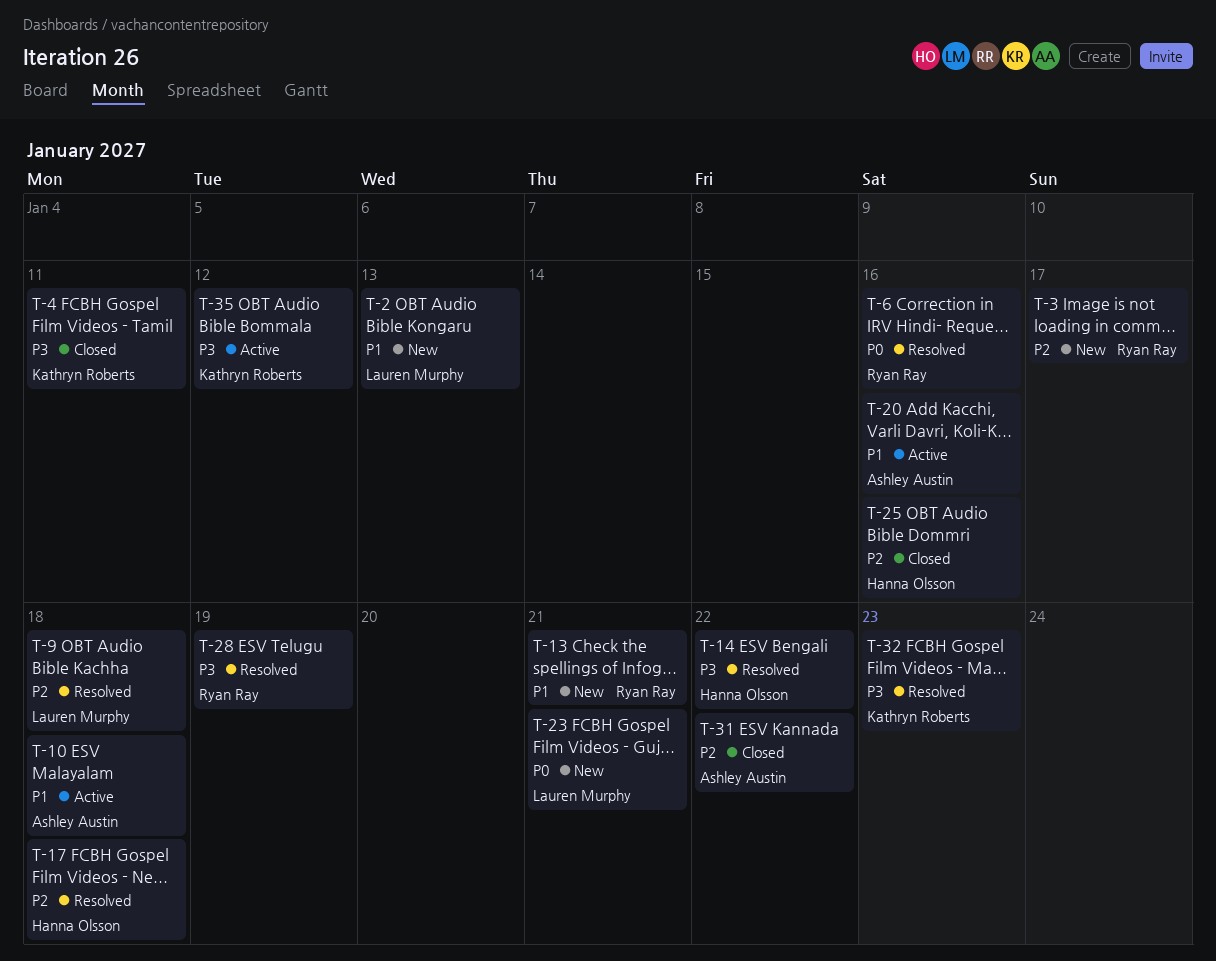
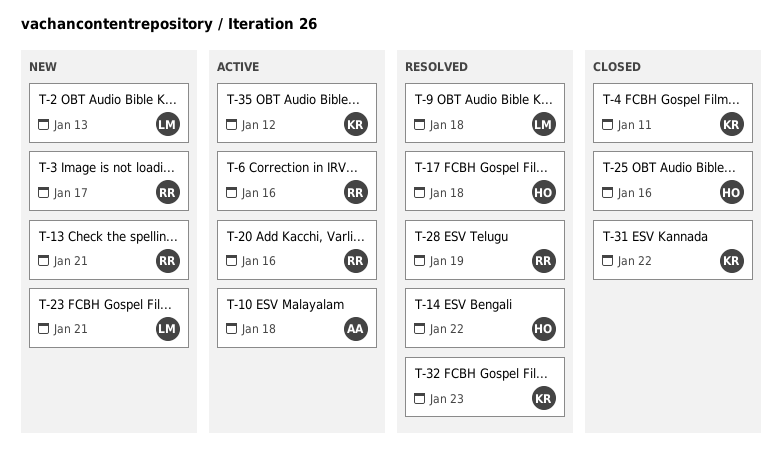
T-6, status: Resolved -> Active
T-20, owner: Ashley Austin -> Ryan Ray
T-31, owner: Ashley Austin -> Kathryn Roberts

